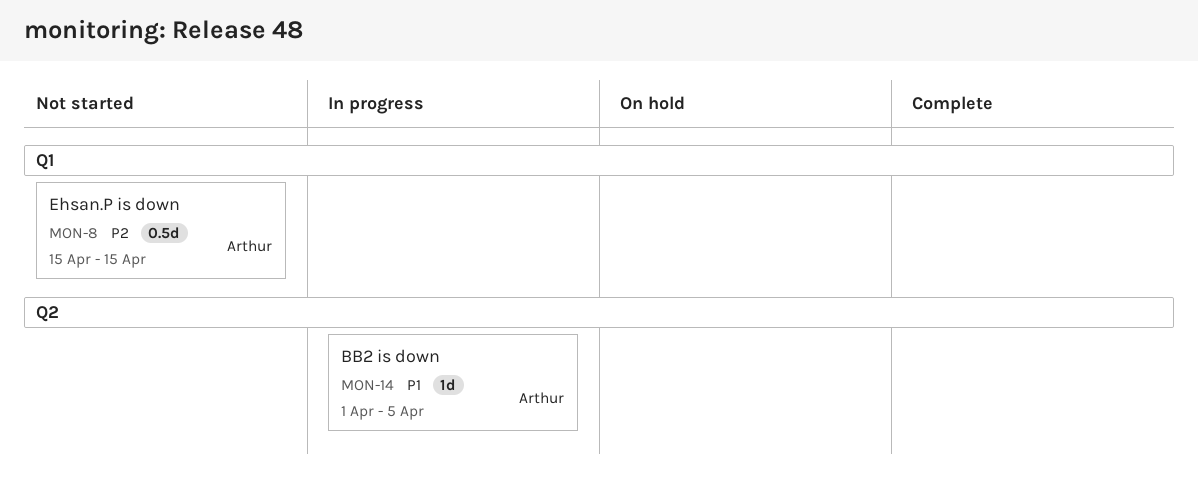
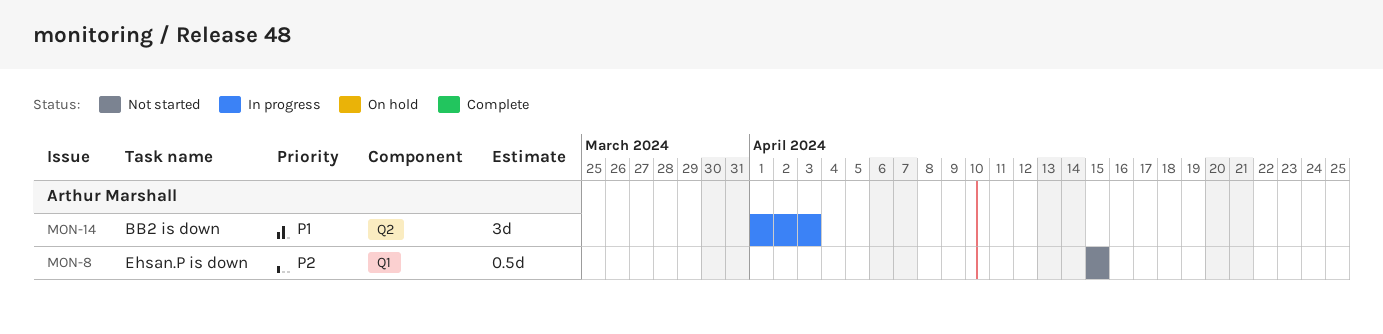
MON-14, estimate: 1d -> 3d
MON-14, due: Apr 5 -> Apr 3

